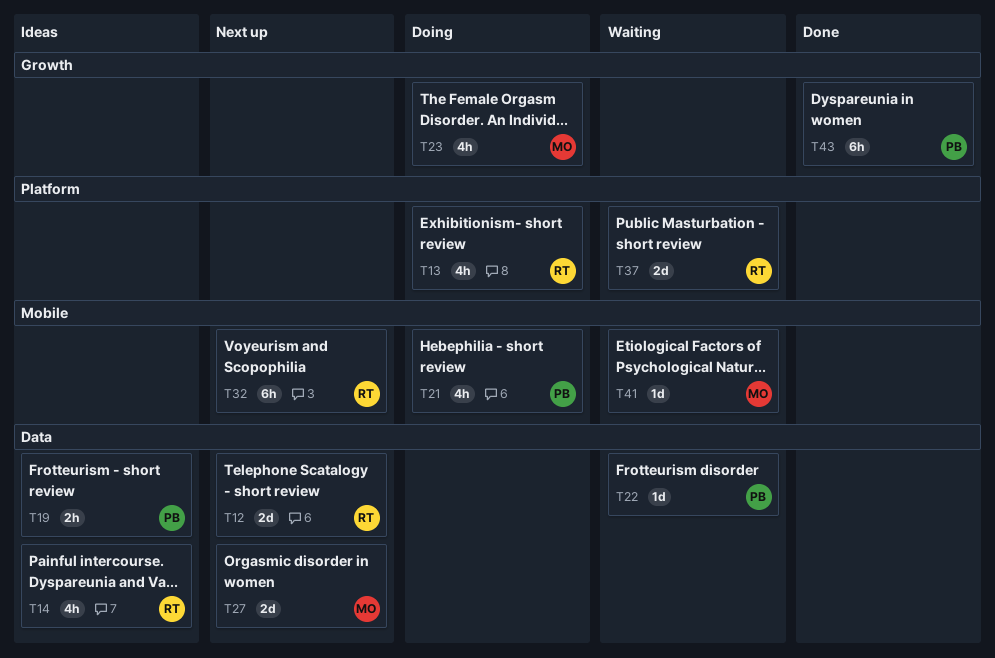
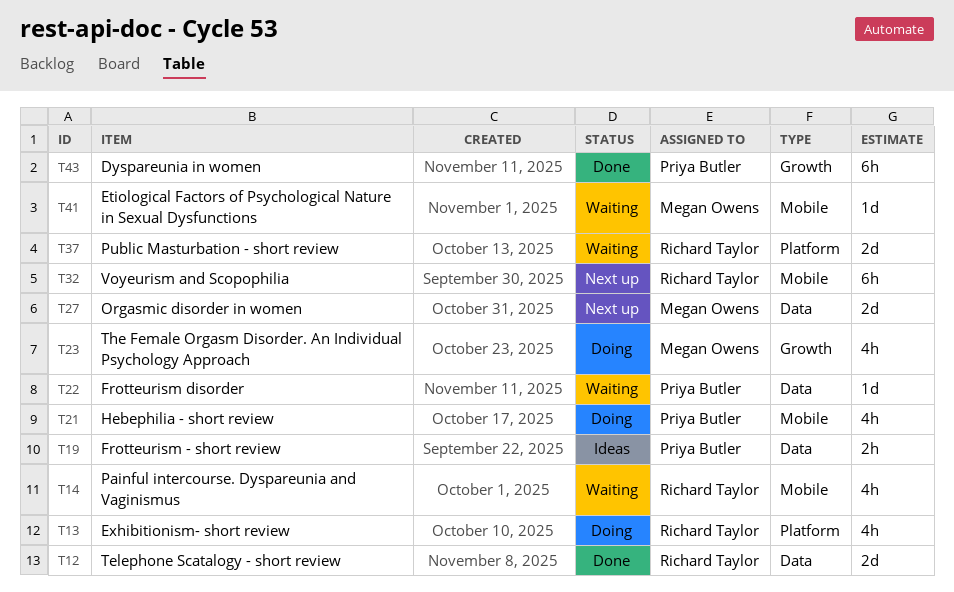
T12, status: Next up -> Done
T14, status: Ideas -> Waiting
T14, label: Data -> Mobile

